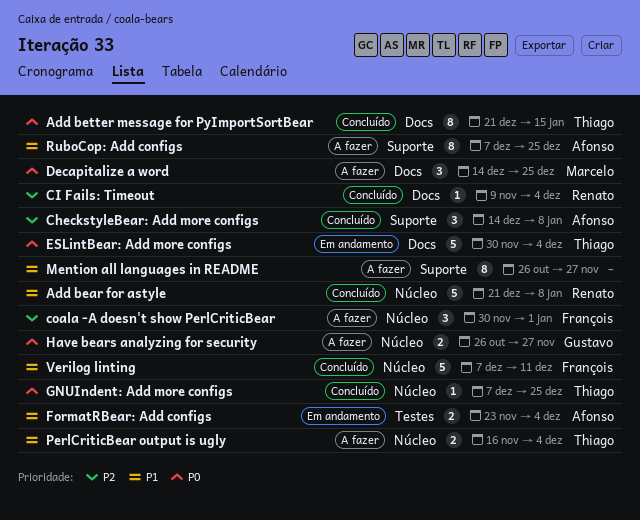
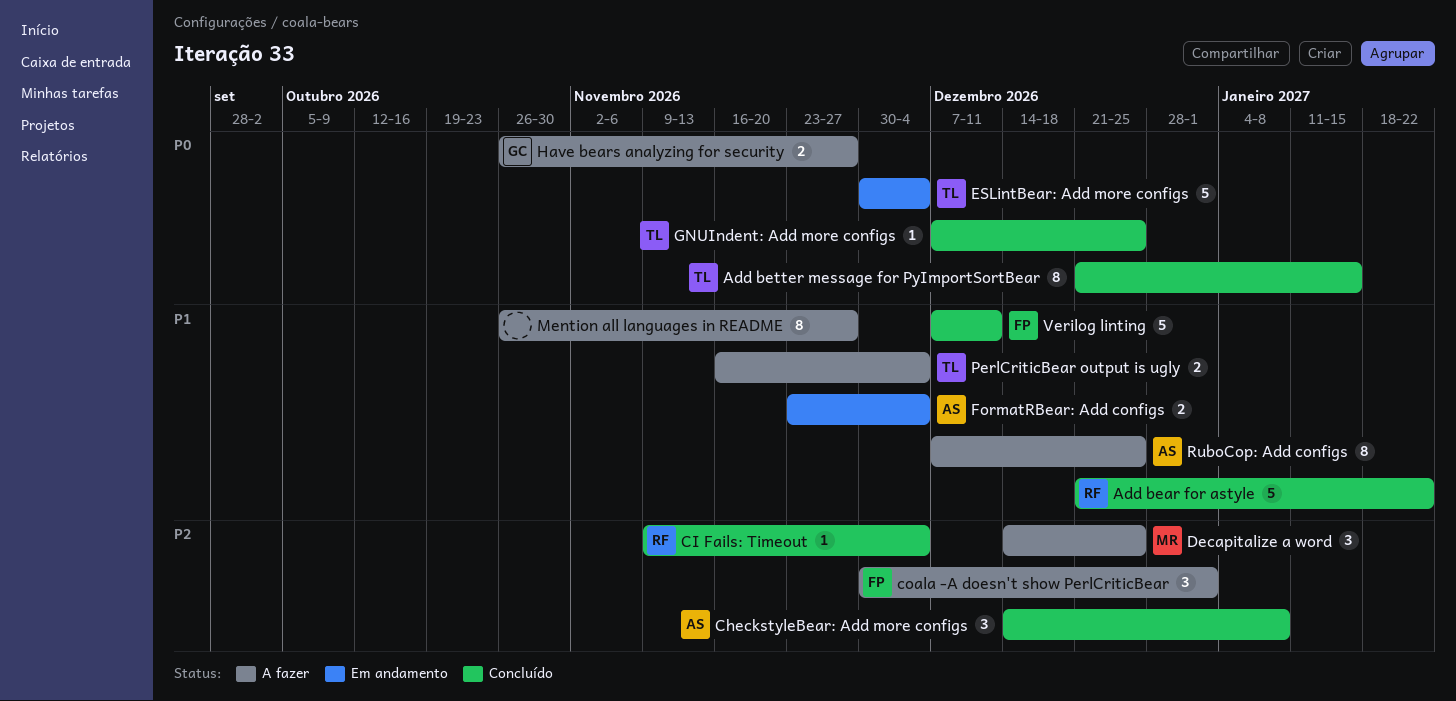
Add bear for astyle, due: Jan 8 -> Jan 22
Decapitalize a word, priority: P0 -> P2

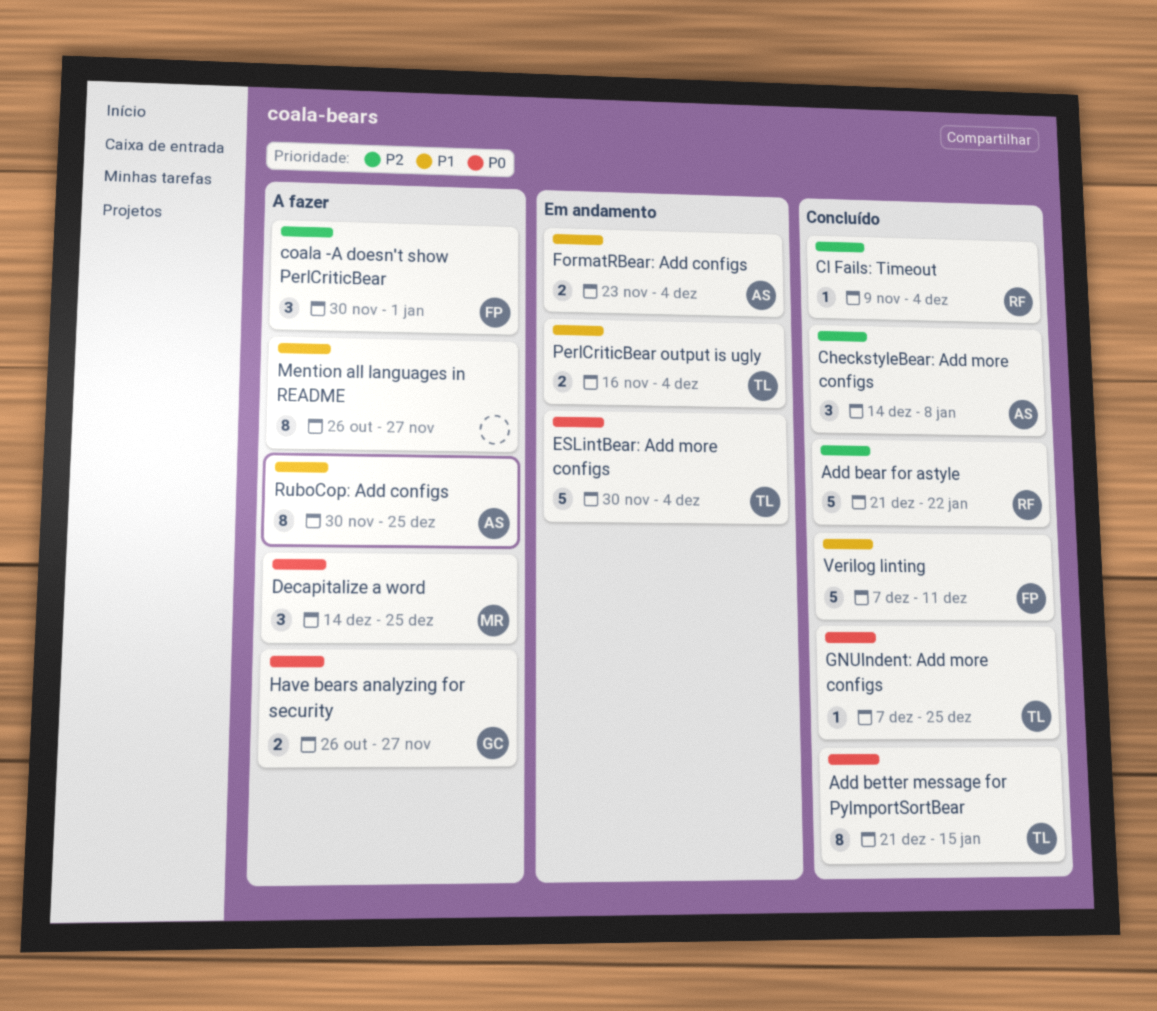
Add bear for astyle, priority: P1 -> P2
Decapitalize a word, priority: P2 -> P0
PerlCriticBear output is ugly, status: A fazer -> Em andamento
RuboCop: Add configs, start: Dec 7 -> Nov 30

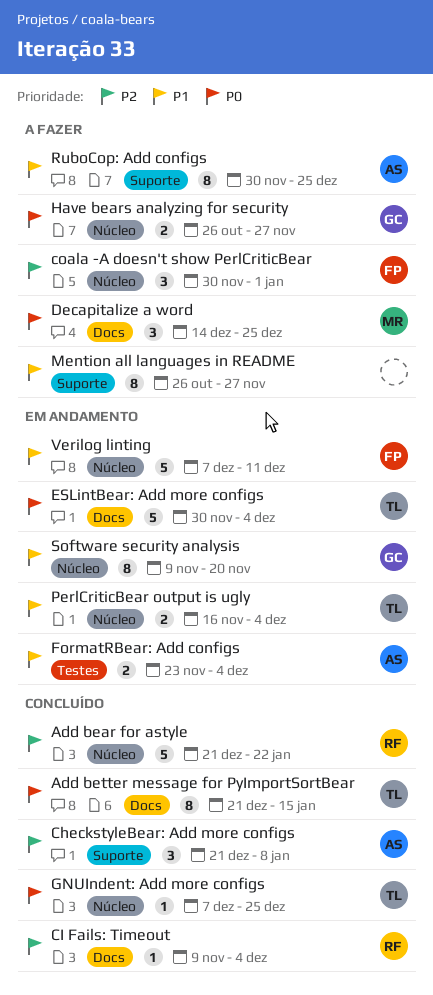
CheckstyleBear: Add more configs, start: Dec 14 -> Dec 21
Software security analysis: none -> present
Verilog linting, status: Concluído -> Em andamento

